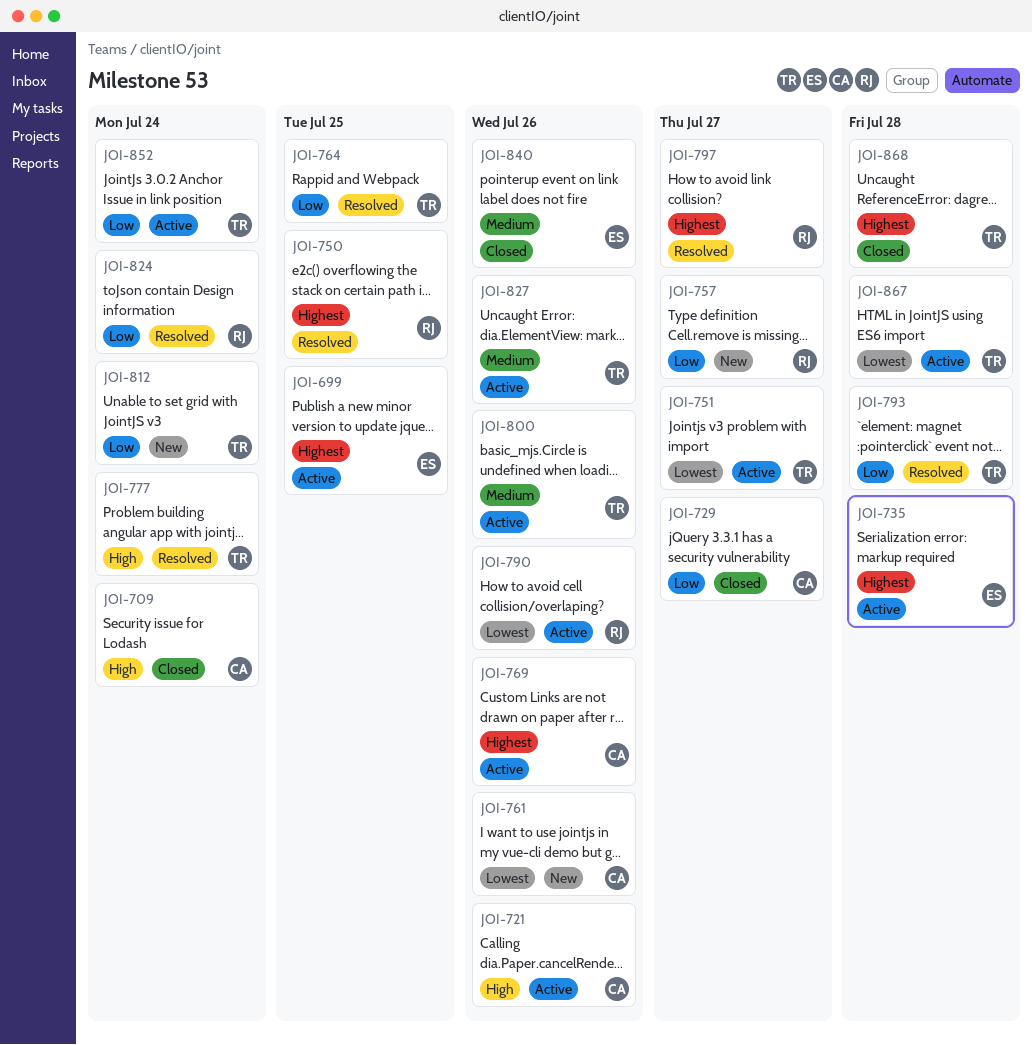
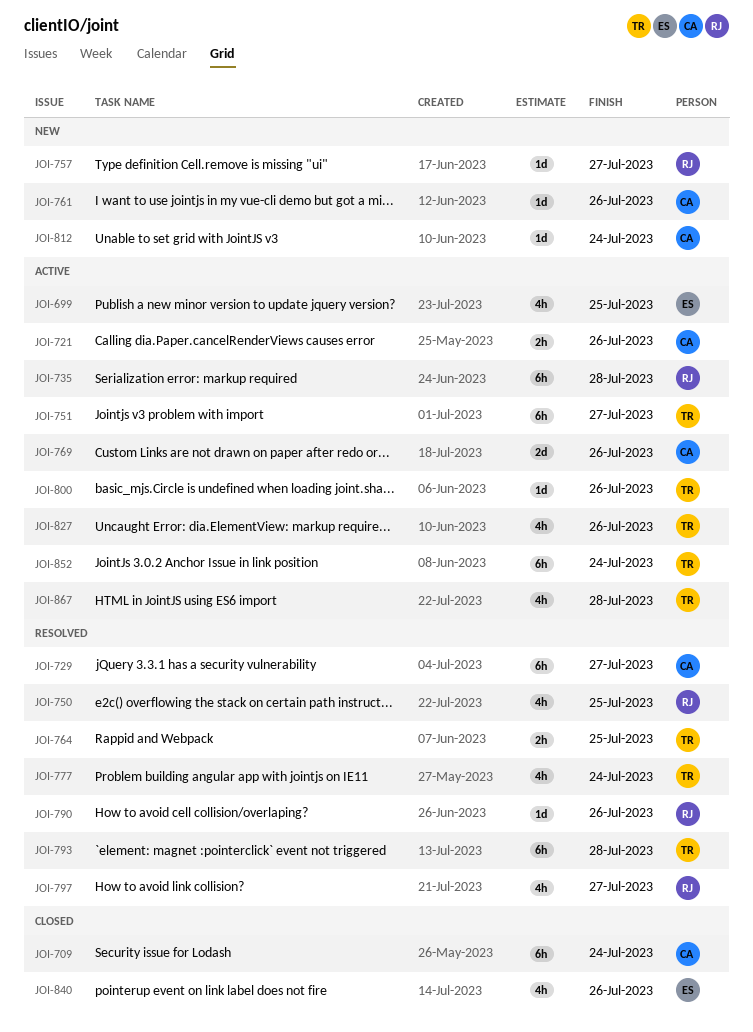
JOI-729, status: Closed -> Resolved
JOI-735, owner: ES -> RJ
JOI-790, status: Active -> Resolved
JOI-812, owner: TR -> CA
JOI-824: present -> none
JOI-868: present -> none

